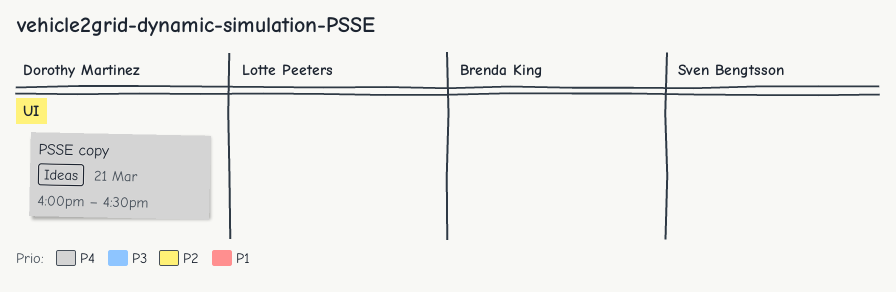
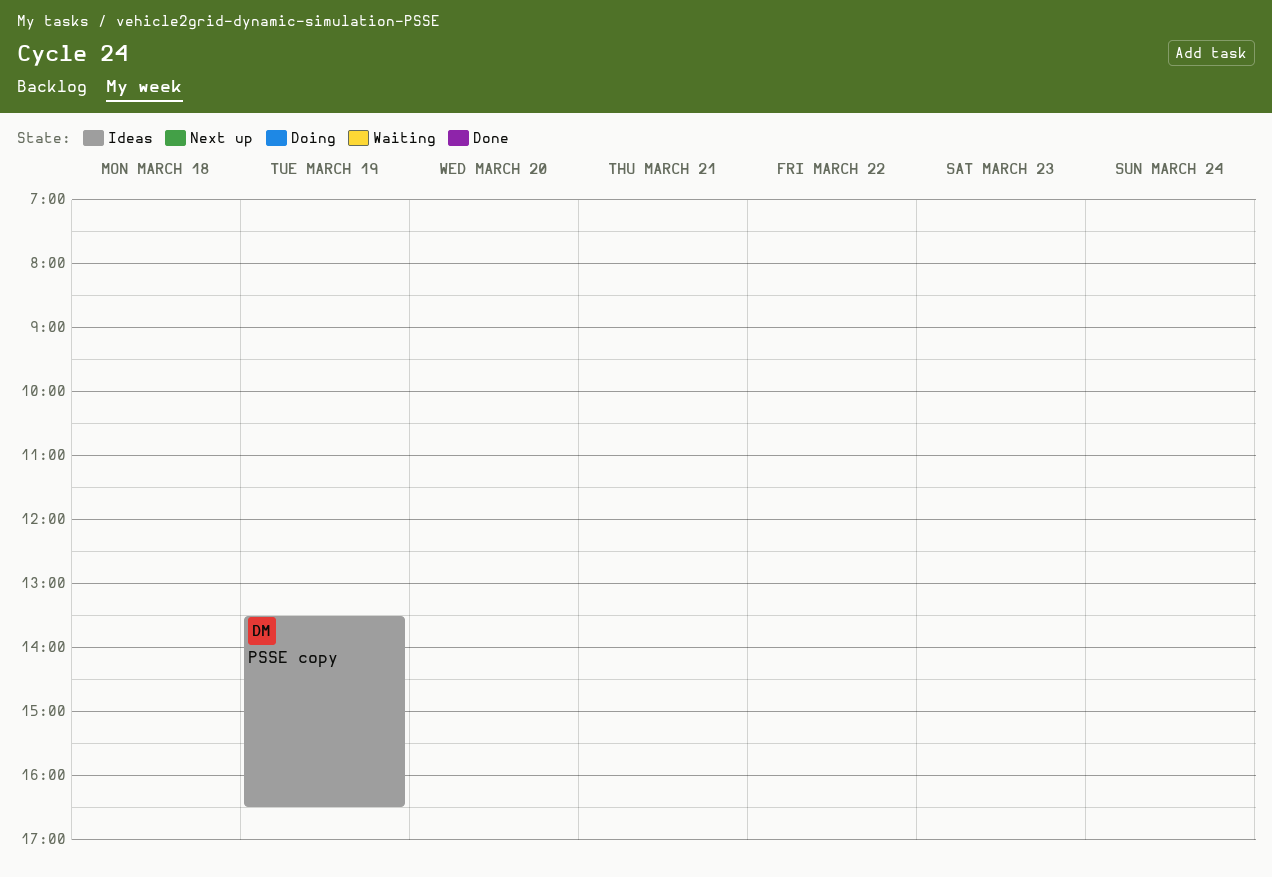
PSSE copy, day: Mar 21 -> Mar 19
PSSE copy, begins: 16:00 -> 13:30

